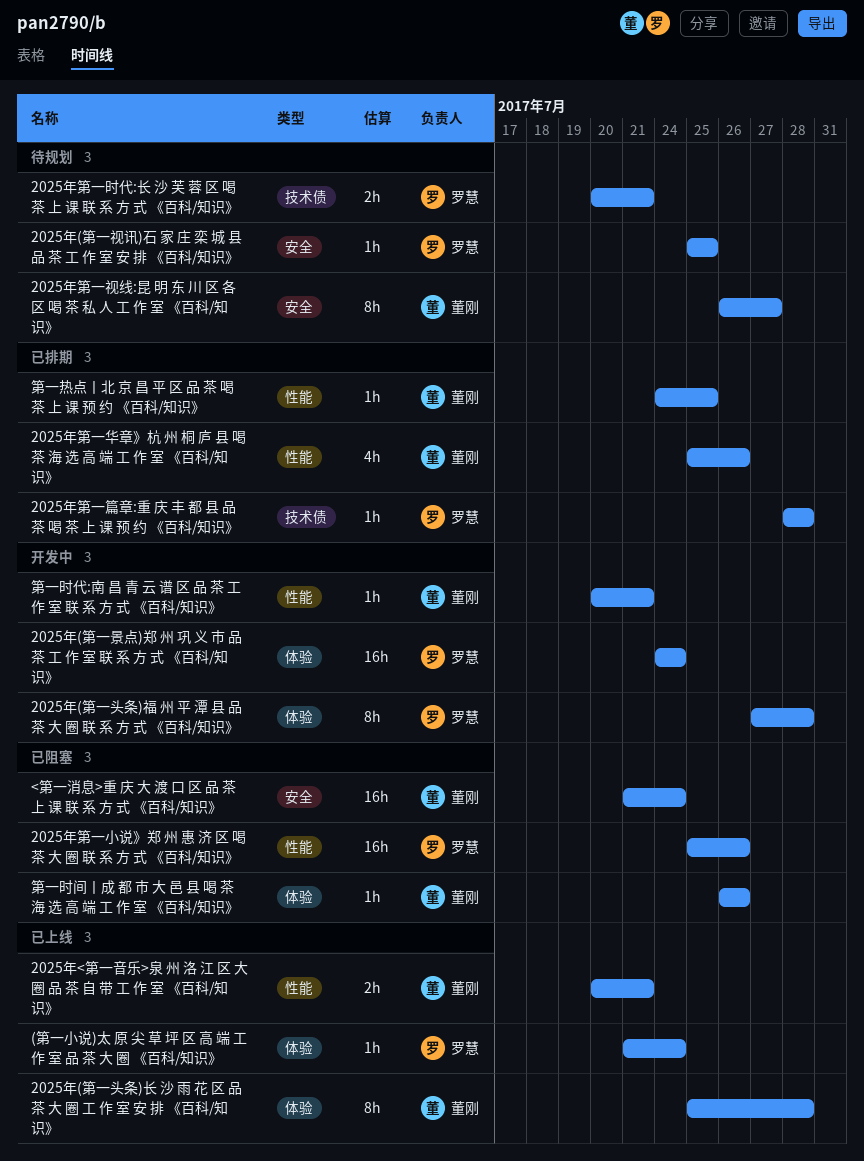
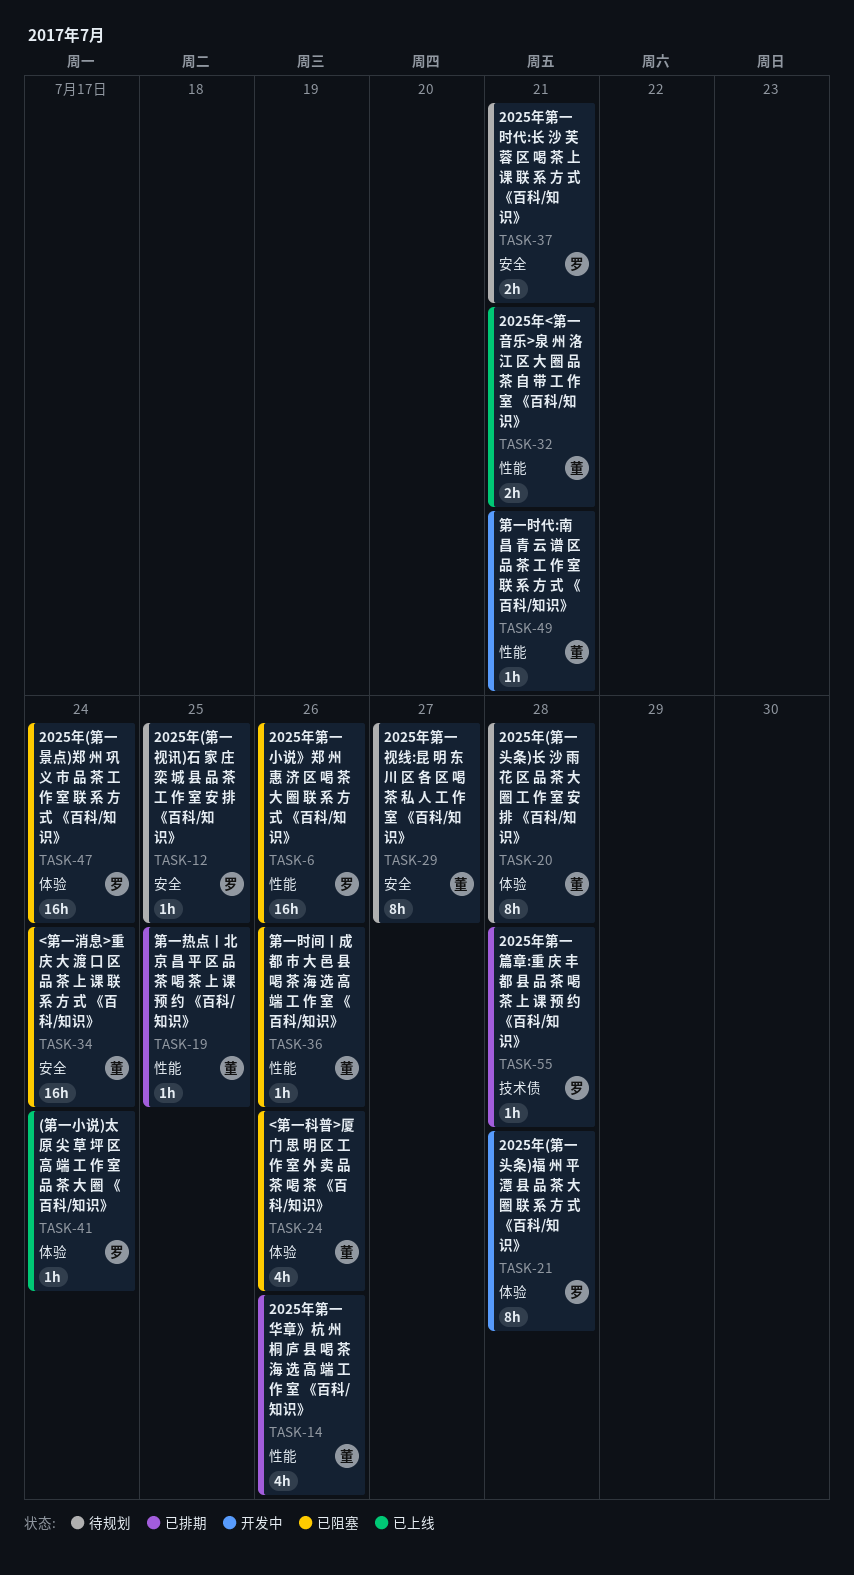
2025年(第一头条)长 沙 雨 花 区 品 茶 大 圈 工 作 室 安 排 《百科/知识》, status: 已上线 -> 待规划
2025年(第一景点)郑 州 巩 义 市 品 茶 工 作 室 联 系 方 式 《百科/知识》, status: 开发中 -> 已阻塞
2025年第一时代:长 沙 芙 蓉 区 喝 茶 上 课 联 系 方 式 《百科/知识》, label: 技术债 -> 安全
<第一科普>厦 门 思 明 区 工 作 室 外 卖 品 茶 喝 茶 《百科/知识》: none -> present
第一时间丨成 都 市 大 邑 县 喝 茶 海 选 高 端 工 作 室 《百科/知识》, label: 体验 -> 性能

